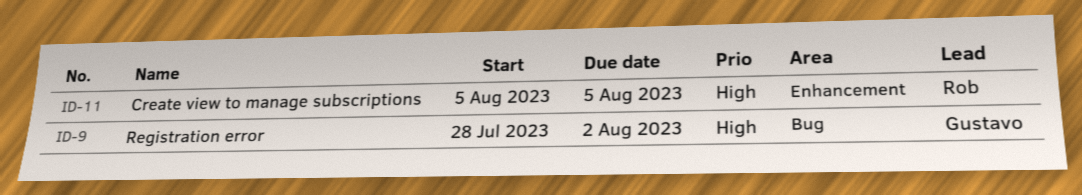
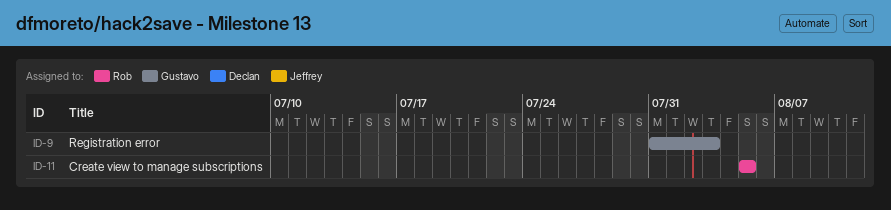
ID-9, start: Jul 28 -> Jul 31
ID-9, due: Aug 2 -> Aug 3

